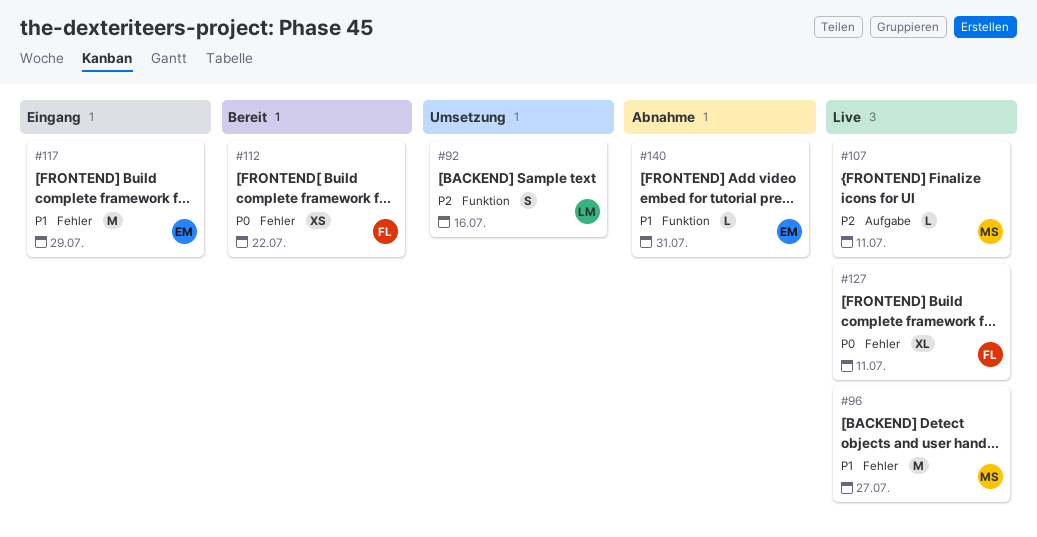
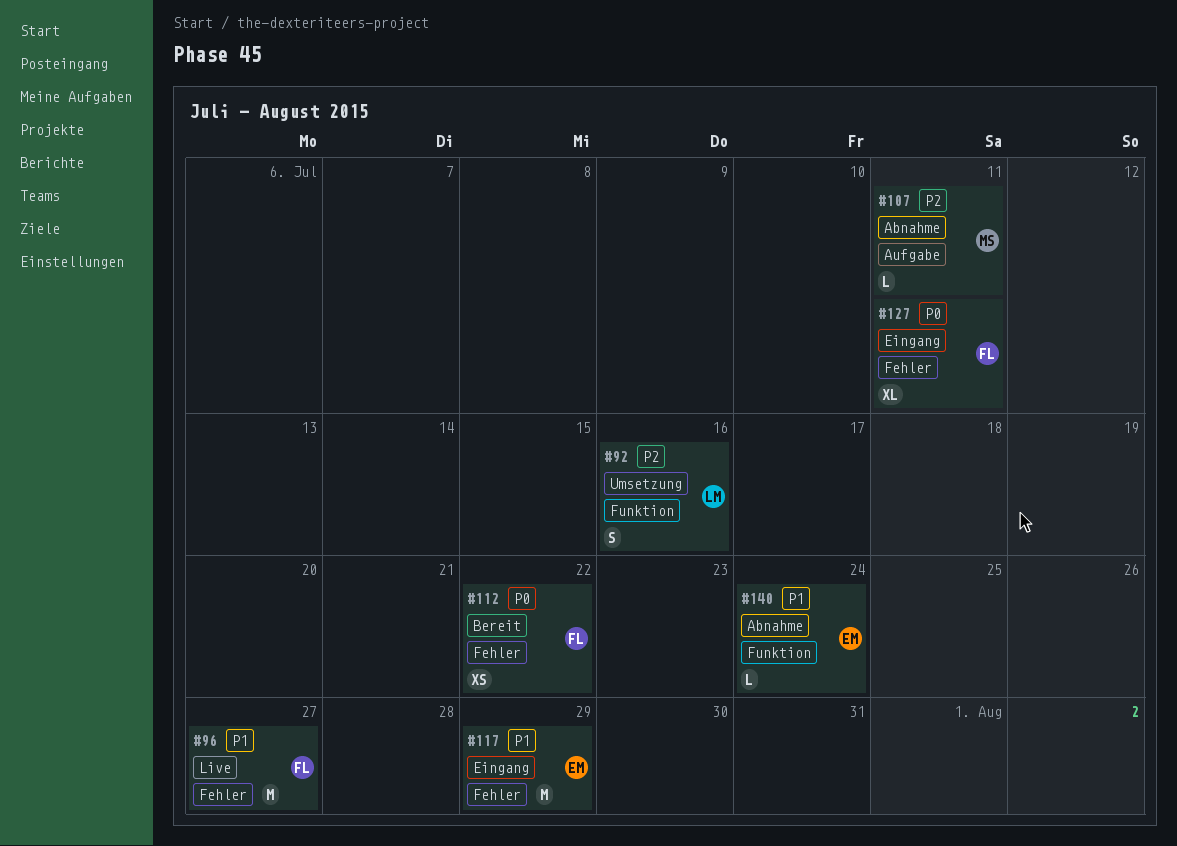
#96, owner: MS -> FL
#107, status: Live -> Abnahme
#127, status: Live -> Eingang
#140, due: Jul 31 -> Jul 24

